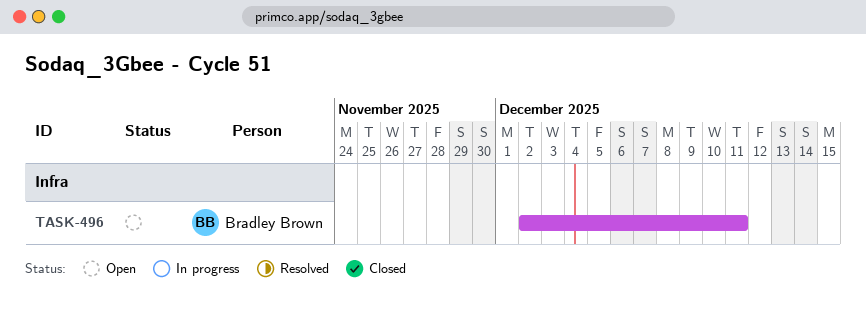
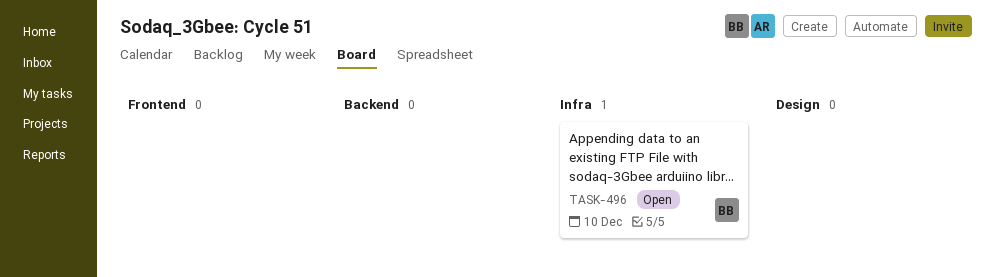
TASK-496, due: Dec 11 -> Dec 10

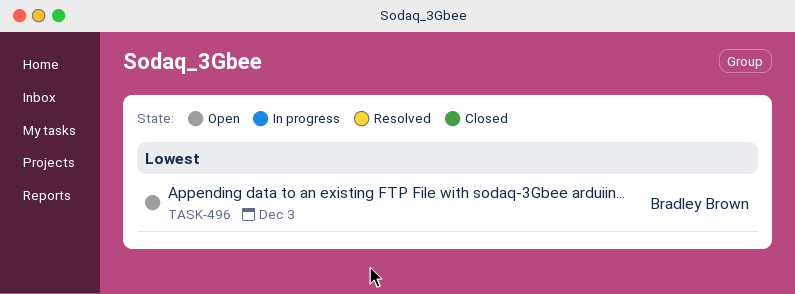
TASK-496, due: Dec 10 -> Dec 3

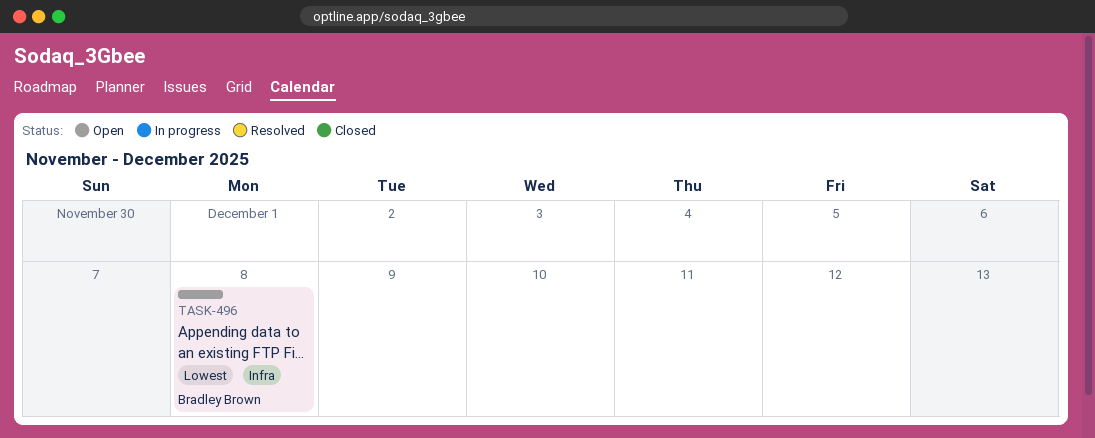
TASK-496, due: Dec 3 -> Dec 8

